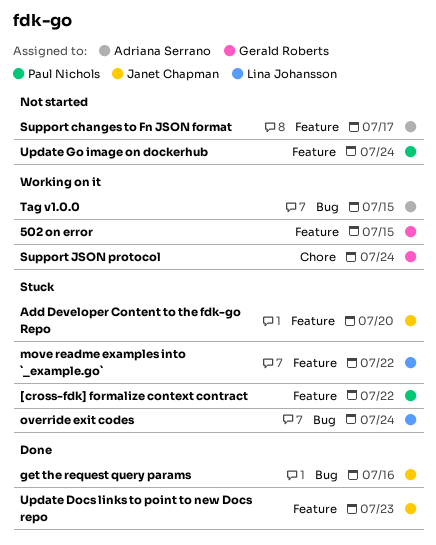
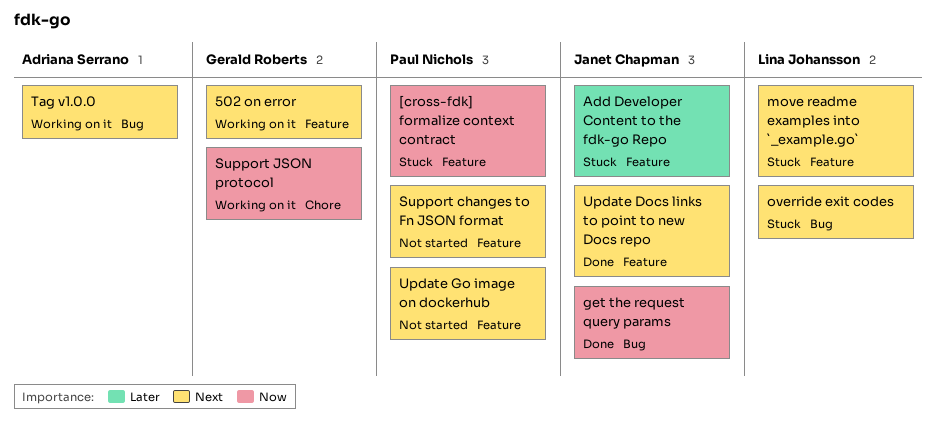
Support changes to Fn JSON format, owner: Adriana Serrano -> Paul Nichols

